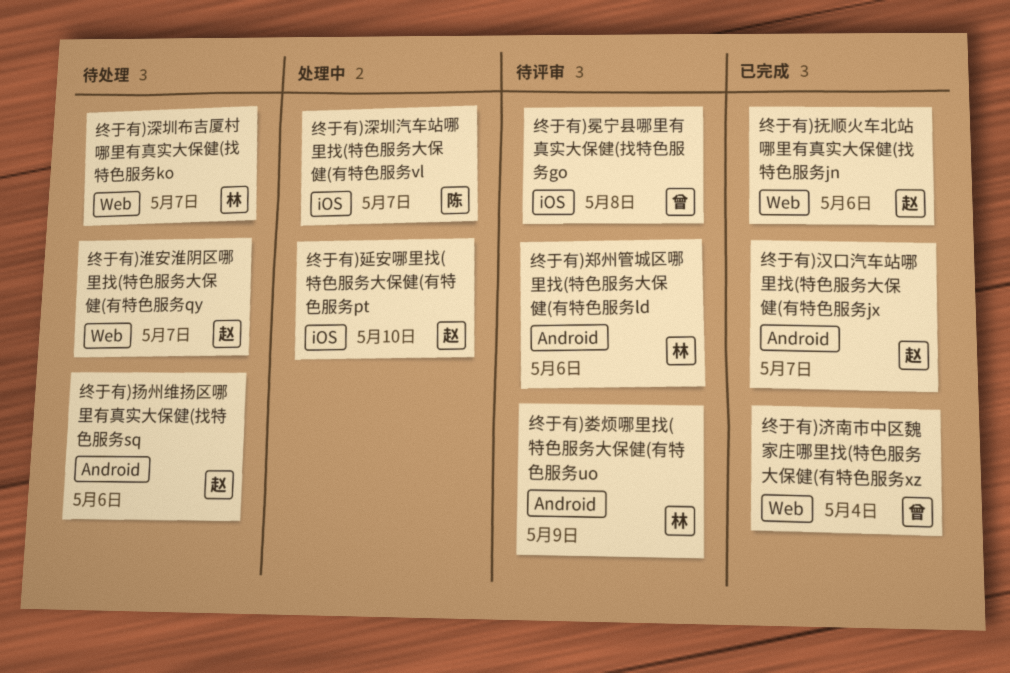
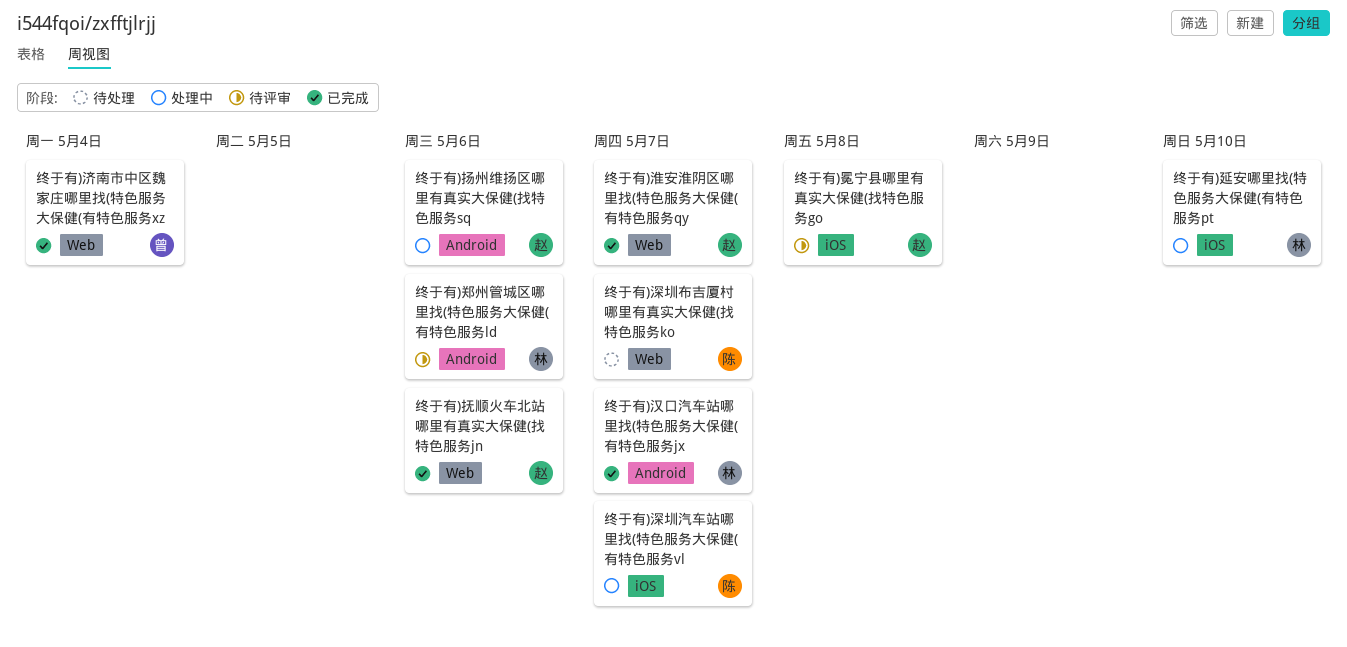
终于有)冕宁县哪里有真实大保健(找特色服务go, owner: 曾 -> 赵
终于有)娄烦哪里找(特色服务大保健(有特色服务uo: present -> none
终于有)延安哪里找(特色服务大保健(有特色服务pt, owner: 赵 -> 林
终于有)扬州维扬区哪里有真实大保健(找特色服务sq, status: 待处理 -> 处理中
终于有)汉口汽车站哪里找(特色服务大保健(有特色服务jx, owner: 赵 -> 林
终于有)淮安淮阴区哪里找(特色服务大保健(有特色服务qy, status: 待处理 -> 已完成
终于有)深圳布吉厦村哪里有真实大保健(找特色服务ko, owner: 林 -> 陈

